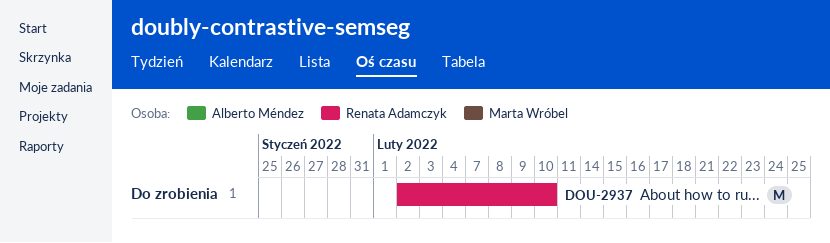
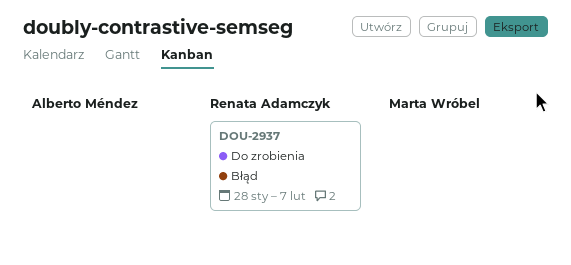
DOU-2937, start: Feb 2 -> Jan 28
DOU-2937, due: Feb 10 -> Feb 7

